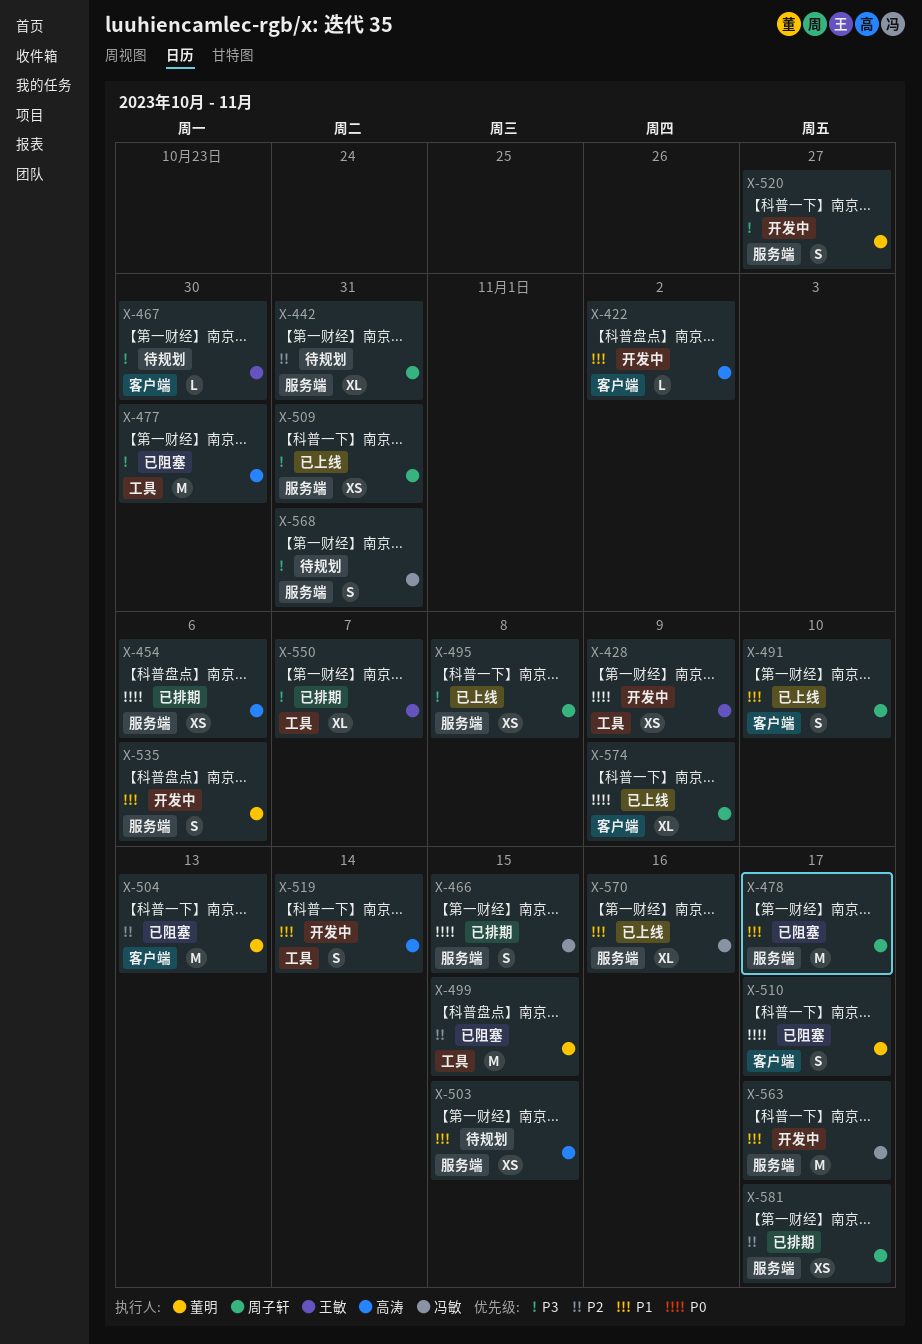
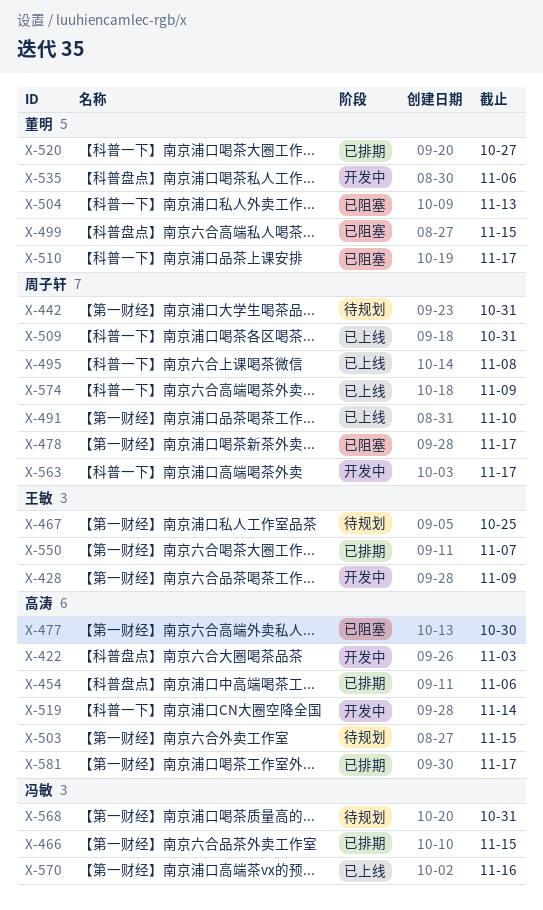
X-422, due: Nov 2 -> Nov 3
X-467, due: Oct 30 -> Oct 25
X-520, status: 开发中 -> 已排期
X-563, owner: 冯敏 -> 周子轩
X-581, owner: 周子轩 -> 高涛

